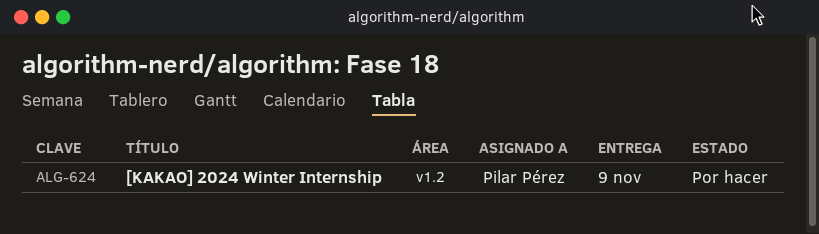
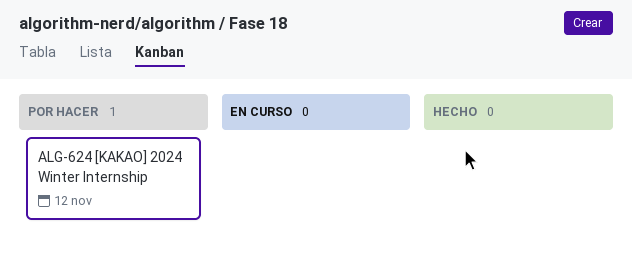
ALG-624, due: Nov 9 -> Nov 12

